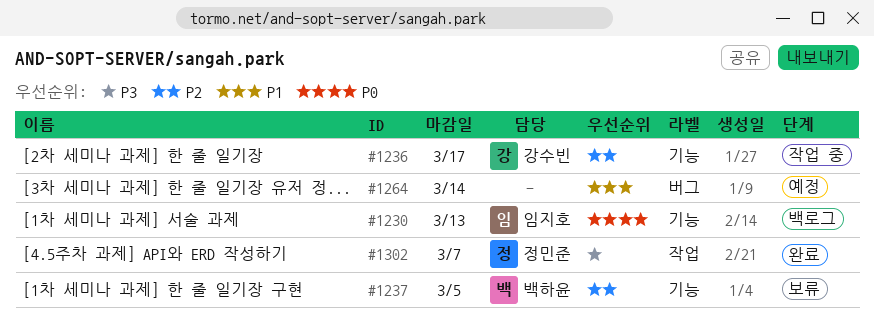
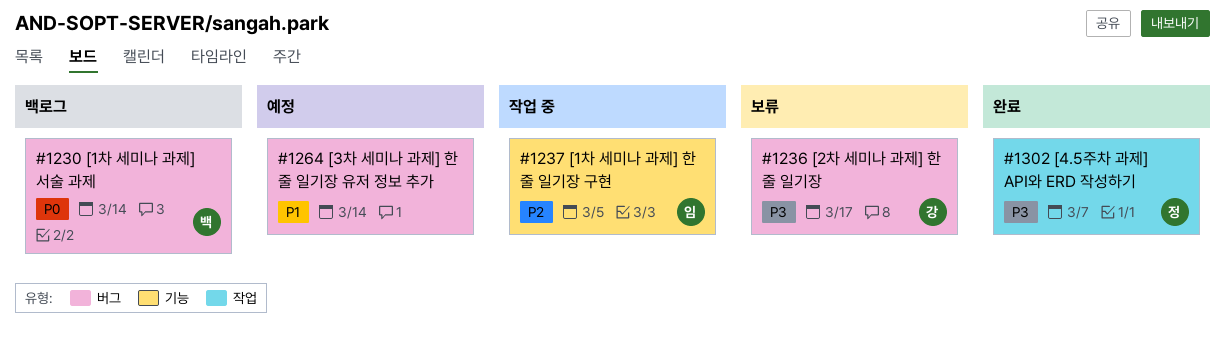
#1230, owner: 임지호 -> 백하윤
#1230, label: 기능 -> 버그
#1230, due: Mar 13 -> Mar 14
#1236, status: 작업 중 -> 보류
#1236, priority: P2 -> P3
#1236, label: 기능 -> 버그
#1237, status: 보류 -> 작업 중
#1237, owner: 백하윤 -> 임지호

